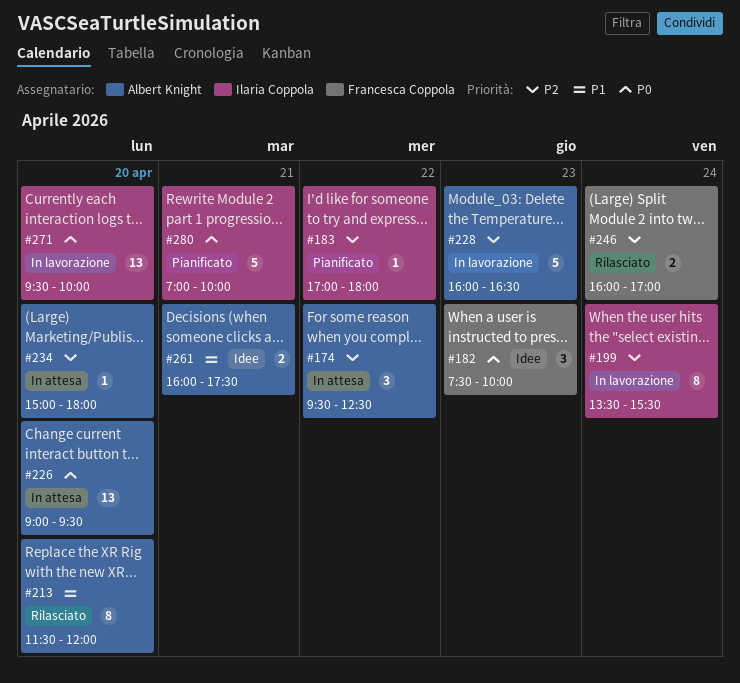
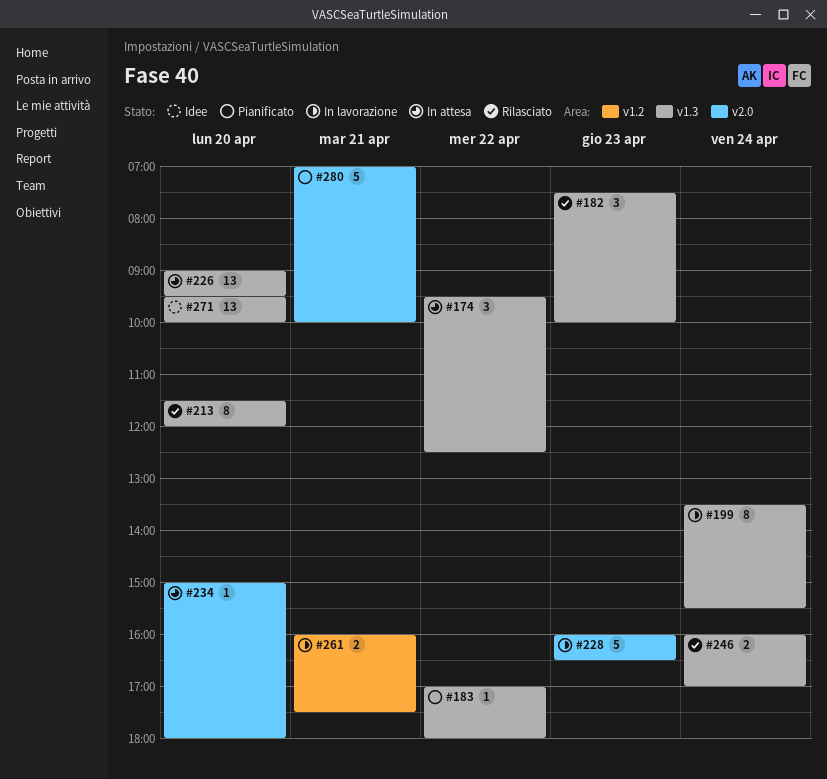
#182, status: Idee -> Rilasciato
#261, status: Idee -> In lavorazione
#271, status: In lavorazione -> Idee

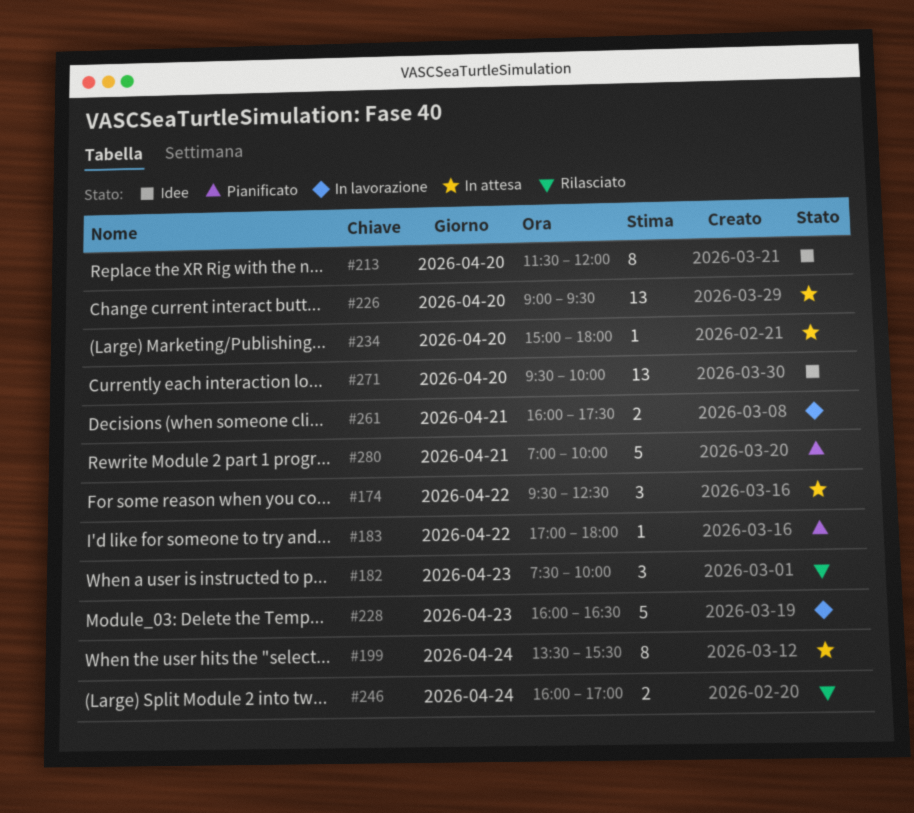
#199, status: In lavorazione -> In attesa
#213, status: Rilasciato -> Idee

